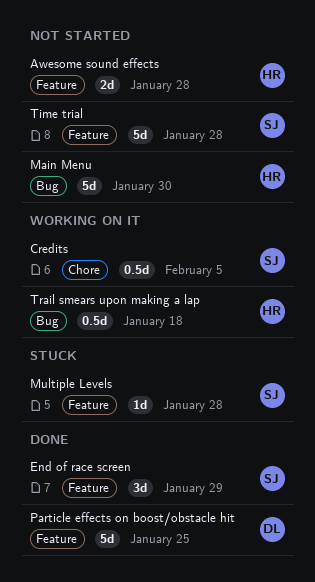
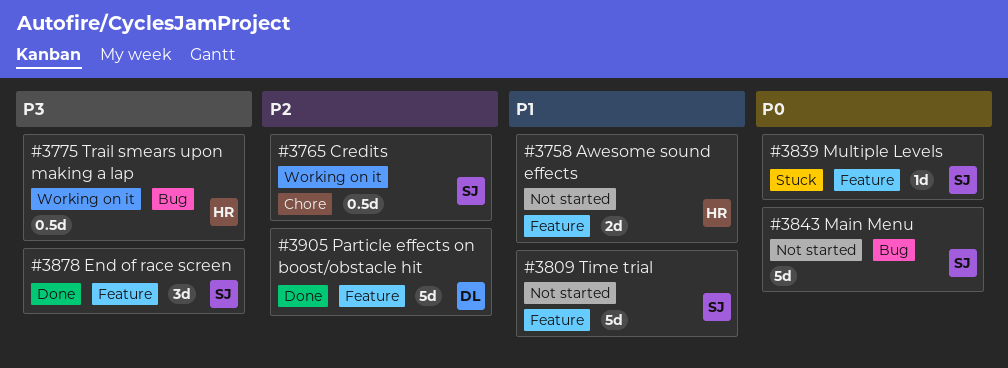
Main Menu, owner: HR -> SJ

